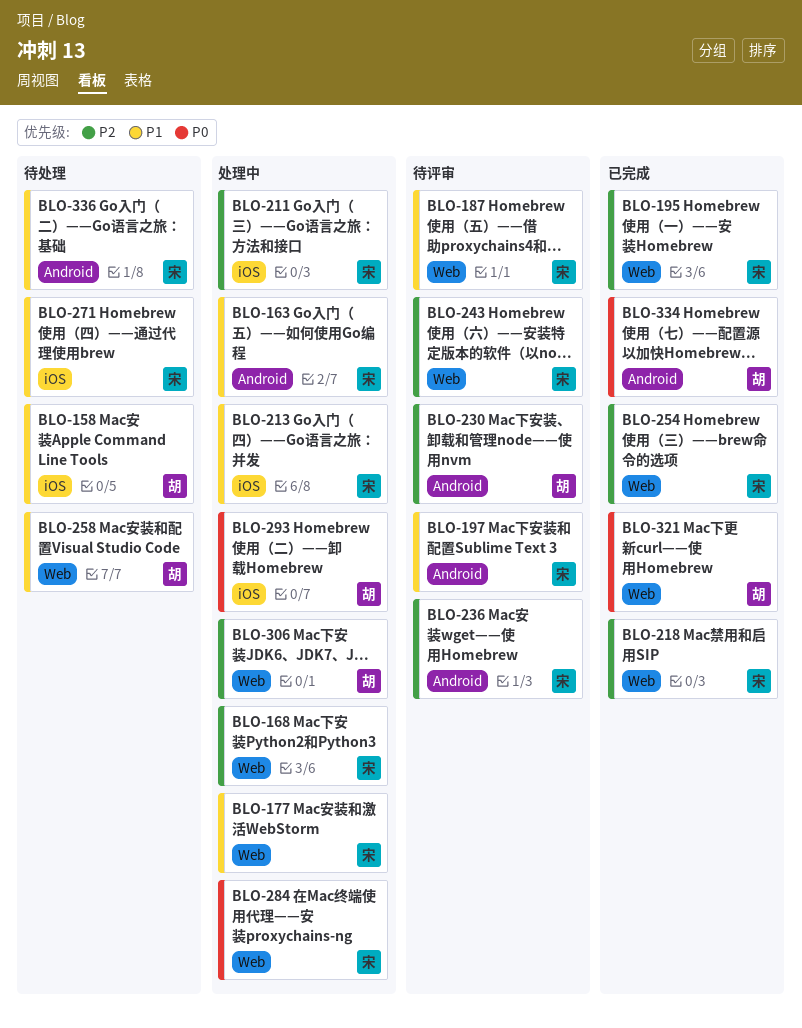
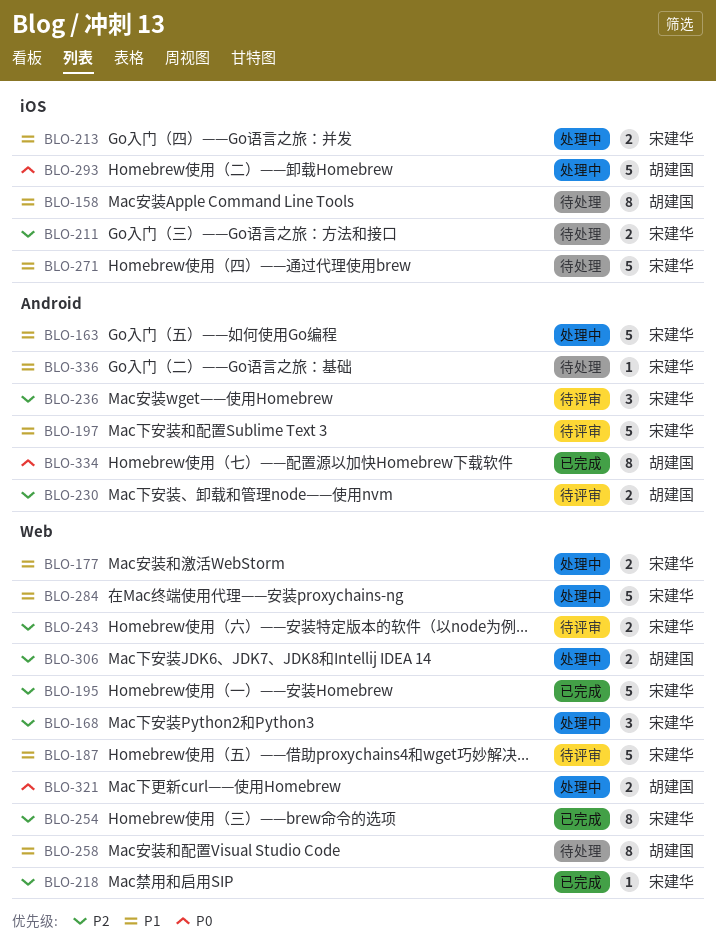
BLO-211, status: 处理中 -> 待处理
BLO-284, priority: P0 -> P1
BLO-321, status: 已完成 -> 处理中

